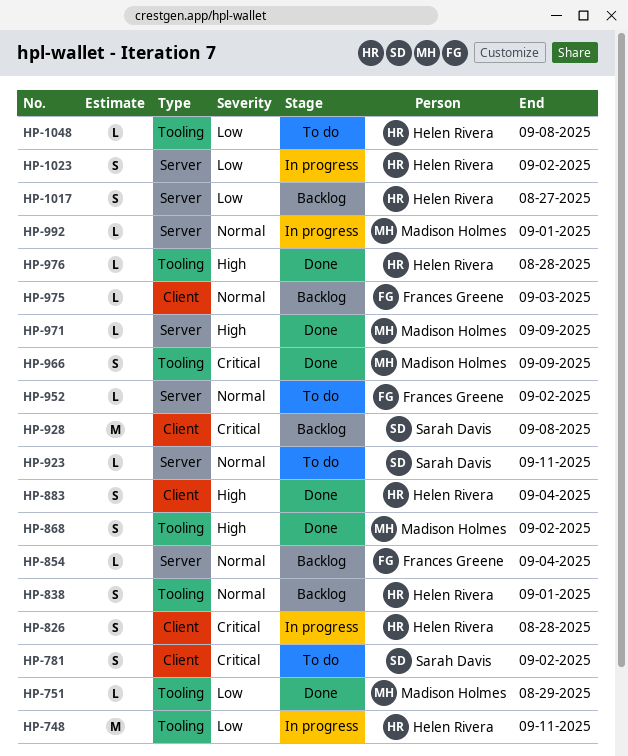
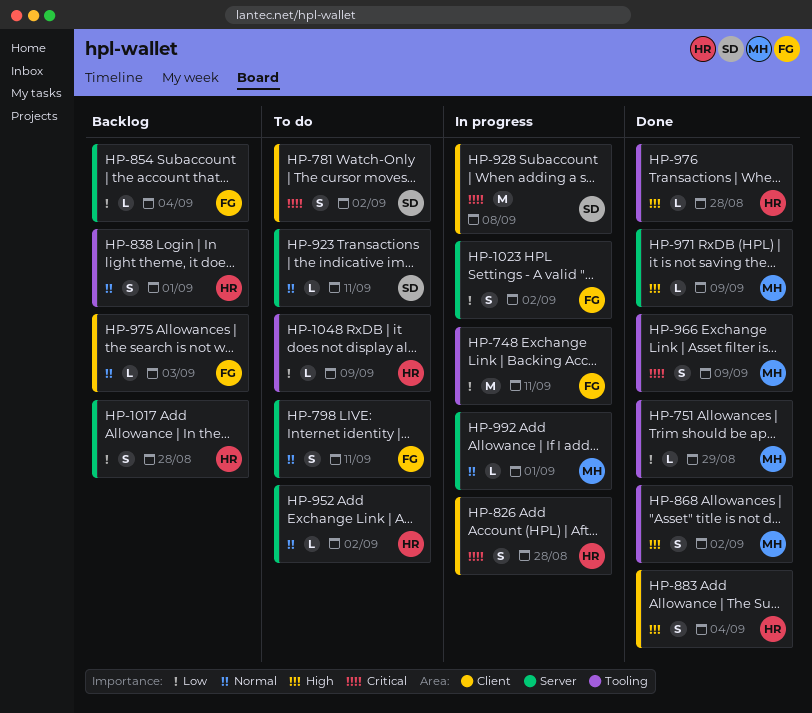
HP-748, owner: Helen Rivera -> Frances Greene
HP-798: none -> present
HP-854, priority: Normal -> Low
HP-928, status: Backlog -> In progress
HP-952, owner: Frances Greene -> Helen Rivera
HP-1017, due: Aug 27 -> Aug 28
HP-1023, owner: Helen Rivera -> Frances Greene
HP-1048, due: Sep 8 -> Sep 9

